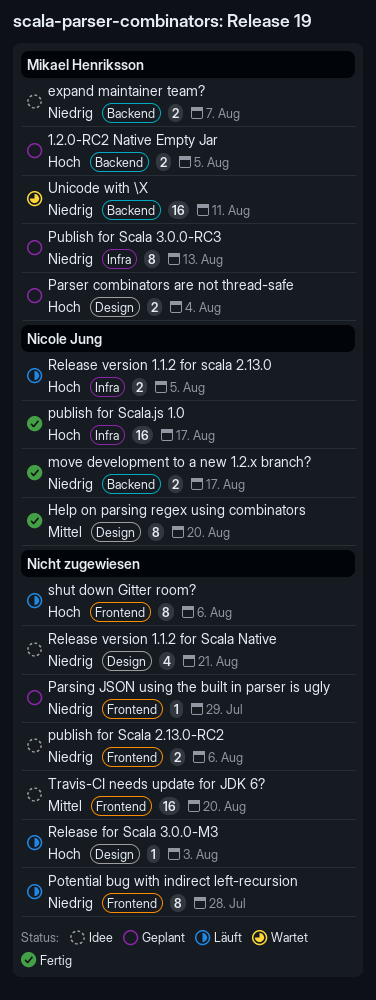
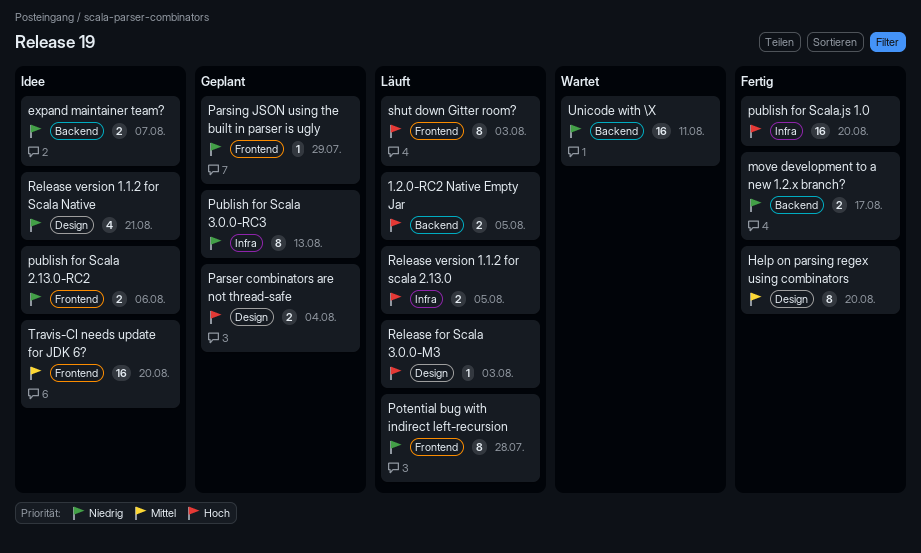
1.2.0-RC2 Native Empty Jar, status: Geplant -> Läuft
publish for Scala.js 1.0, due: Aug 17 -> Aug 20
shut down Gitter room?, due: Aug 6 -> Aug 3

